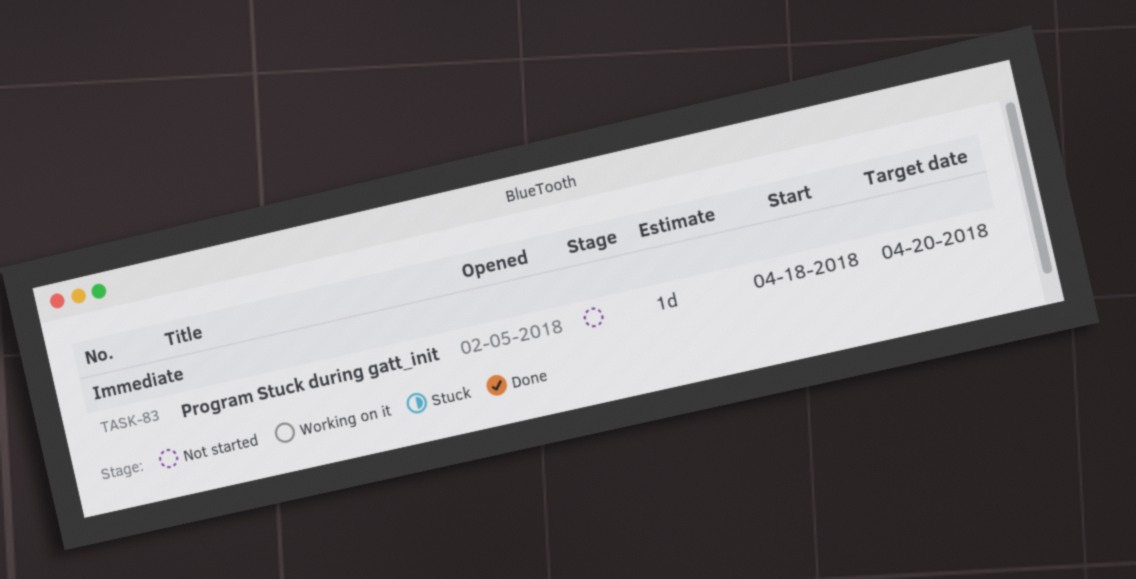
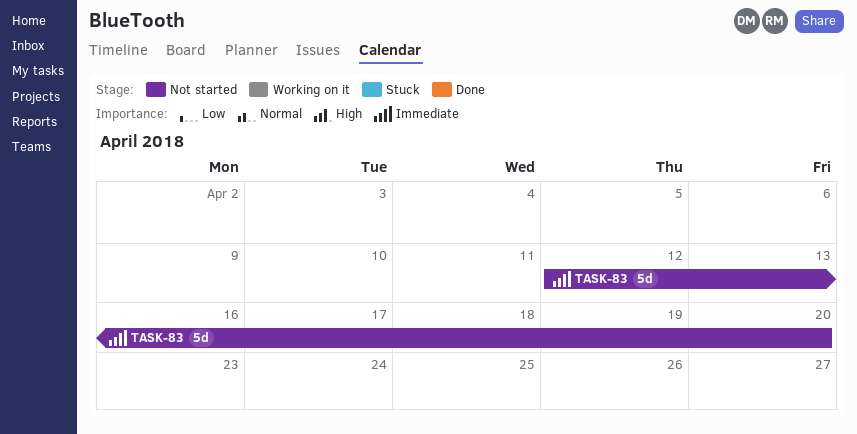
TASK-83, estimate: 1d -> 5d
TASK-83, start: Apr 18 -> Apr 12

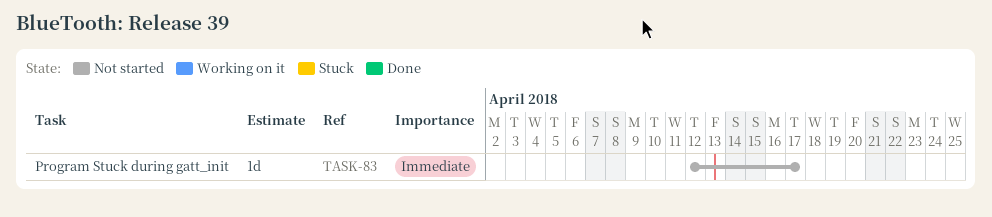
TASK-83, estimate: 5d -> 1d
TASK-83, due: Apr 20 -> Apr 17

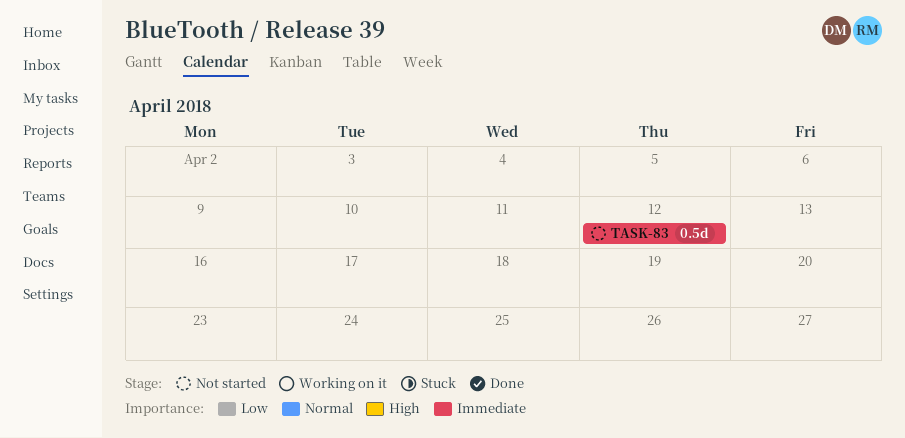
TASK-83, estimate: 1d -> 0.5d
TASK-83, due: Apr 17 -> Apr 12

